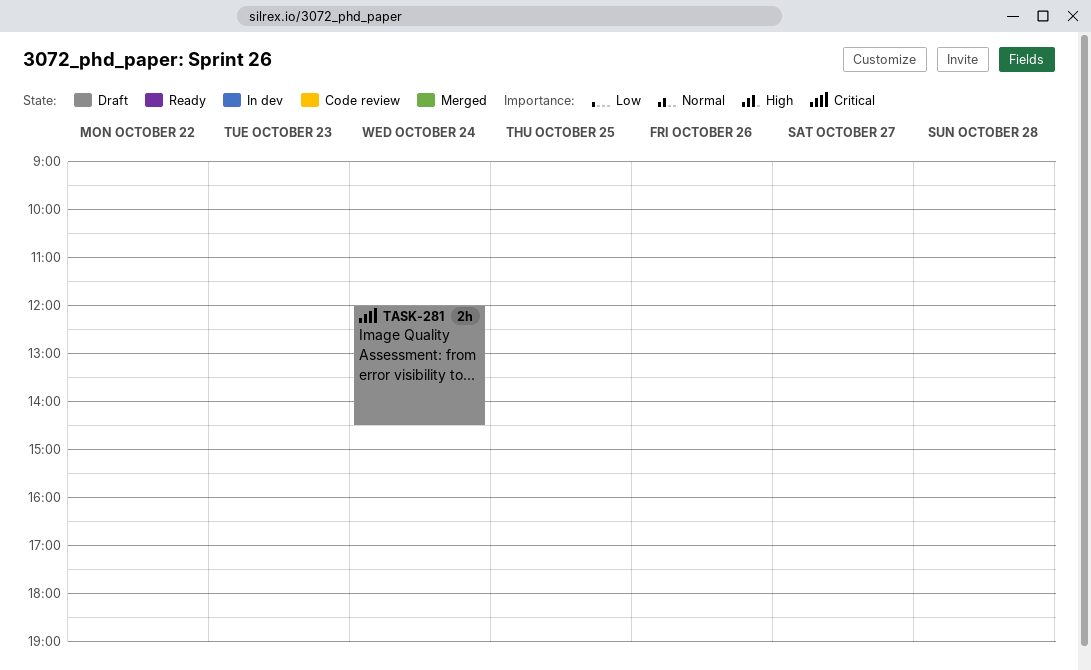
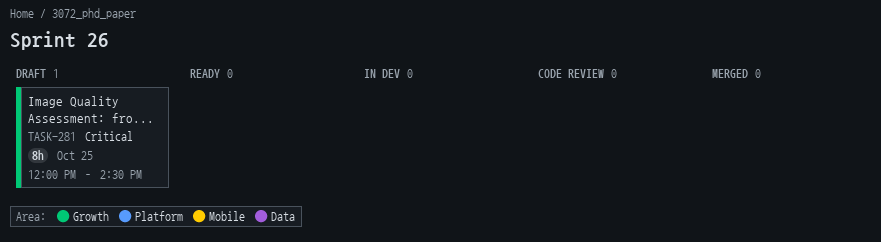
TASK-281, estimate: 2h -> 8h
TASK-281, day: Oct 24 -> Oct 25

